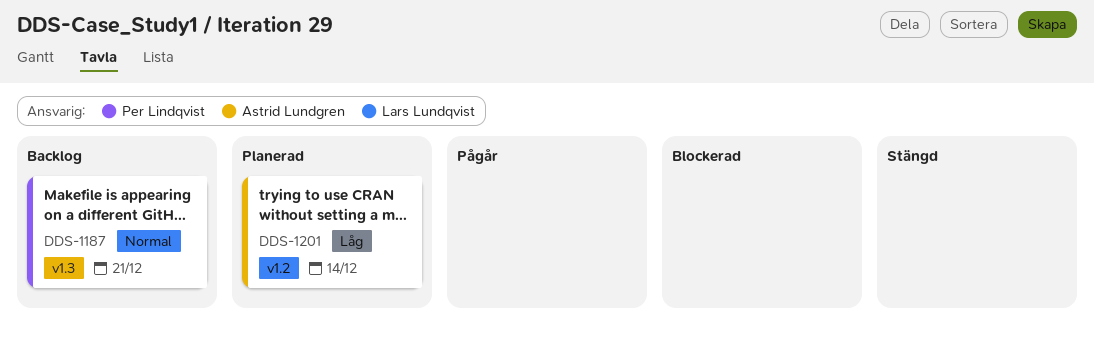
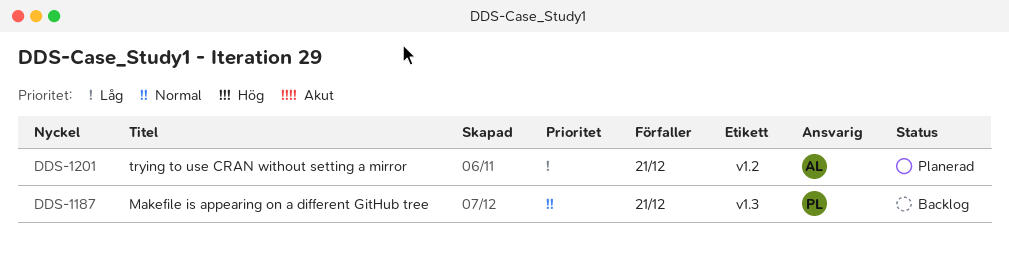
DDS-1201, due: Dec 14 -> Dec 21

